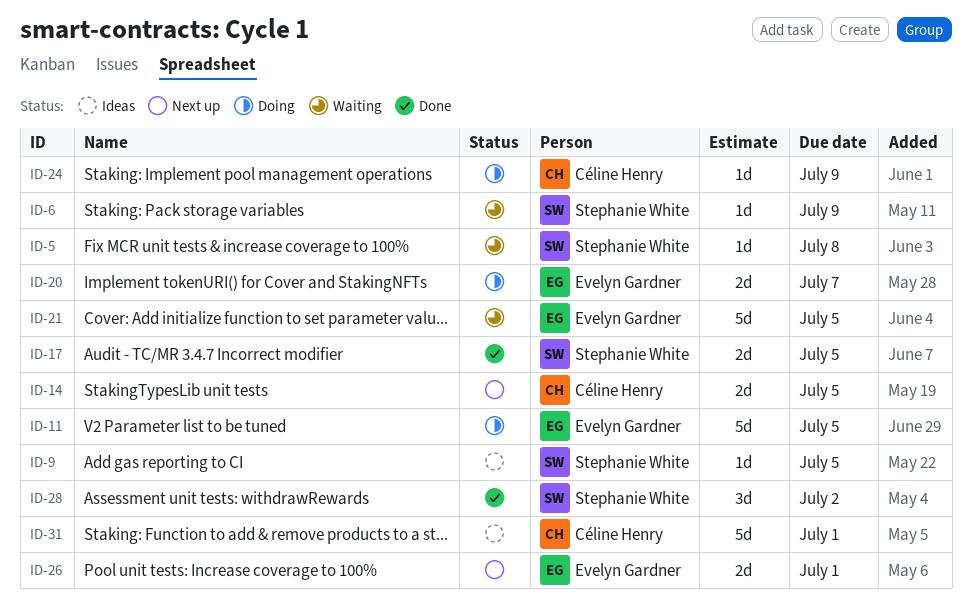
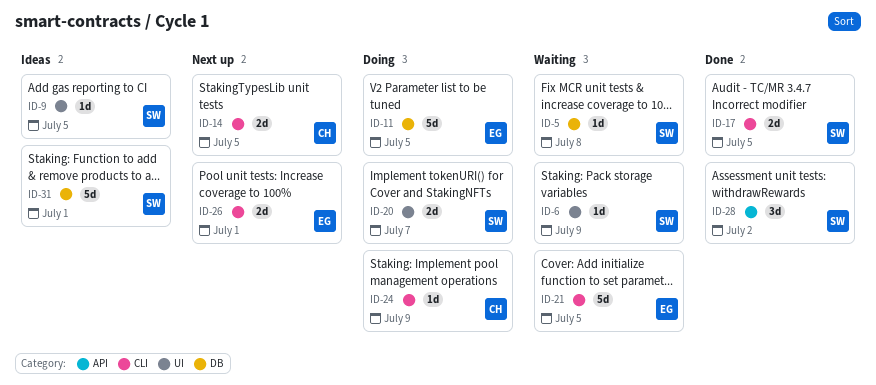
ID-20, owner: Evelyn Gardner -> Stephanie White
ID-31, owner: Céline Henry -> Stephanie White

